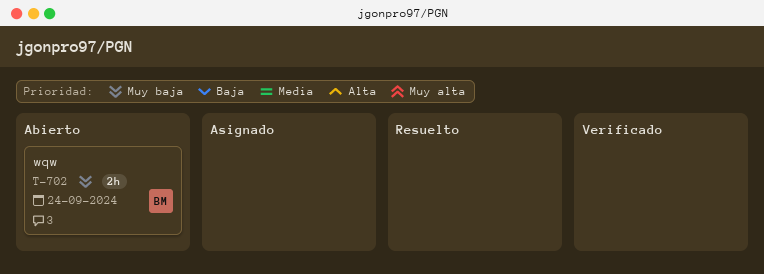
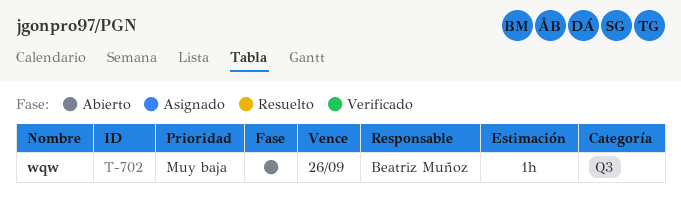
T-702, estimate: 2h -> 1h
T-702, due: Sep 24 -> Sep 26

